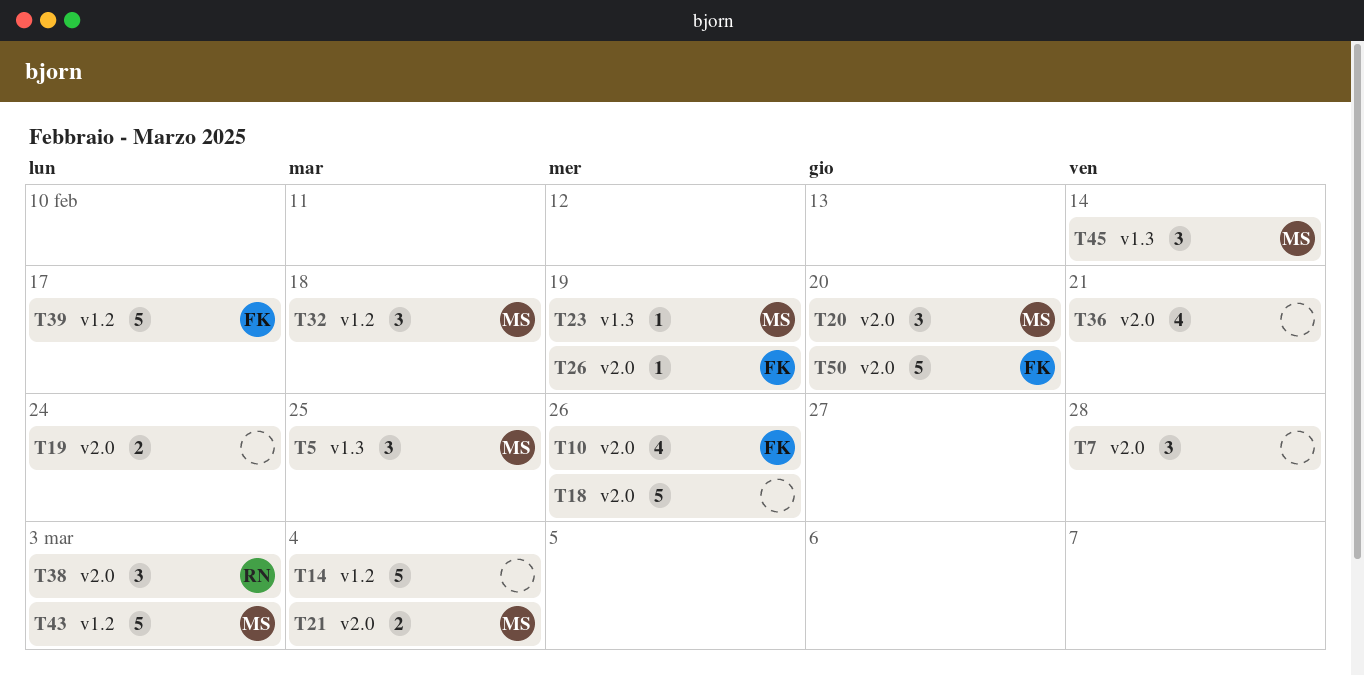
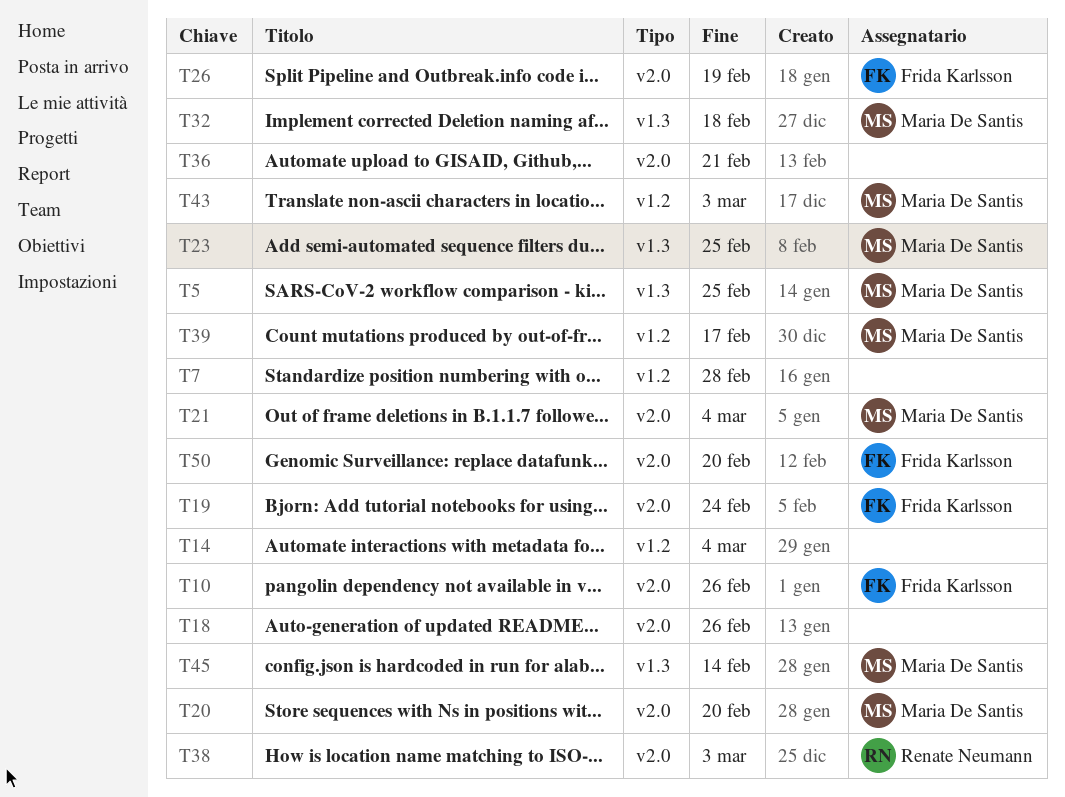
T7, label: v2.0 -> v1.2
T19, owner: none -> Frida Karlsson
T23, due: Feb 19 -> Feb 25
T32, label: v1.2 -> v1.3
T39, owner: Frida Karlsson -> Maria De Santis

